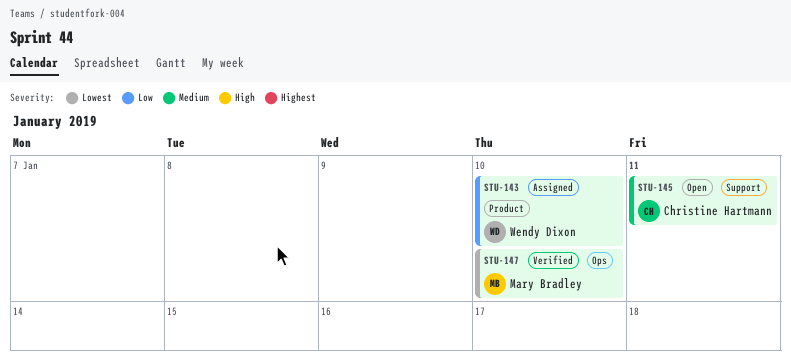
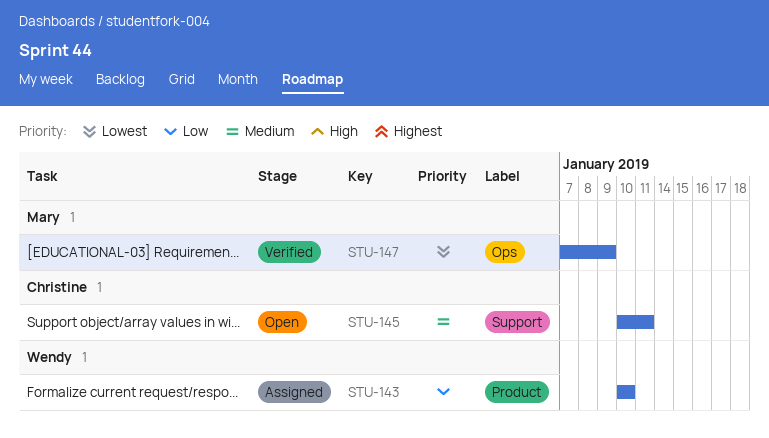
STU-147, due: Jan 10 -> Jan 9

